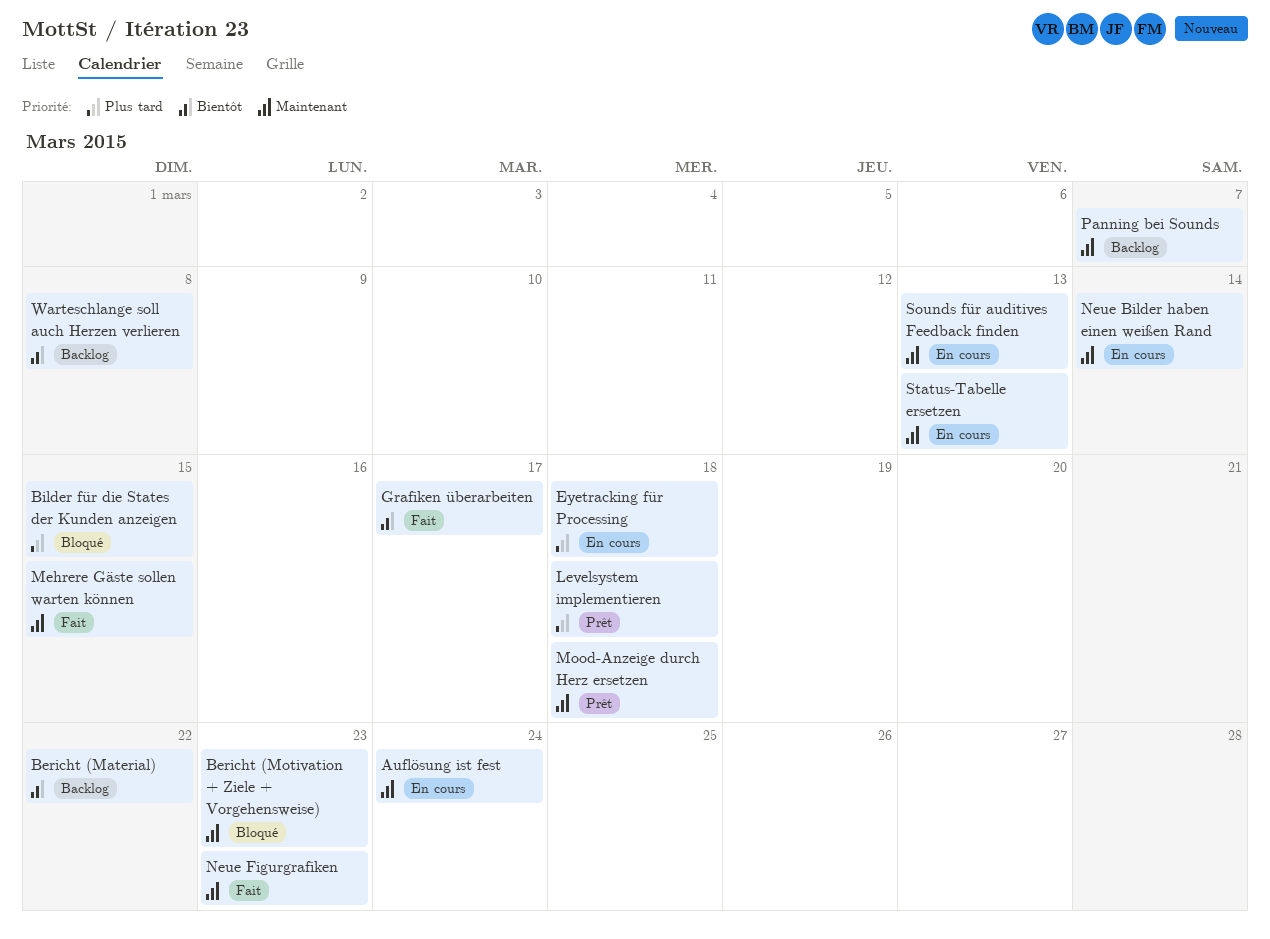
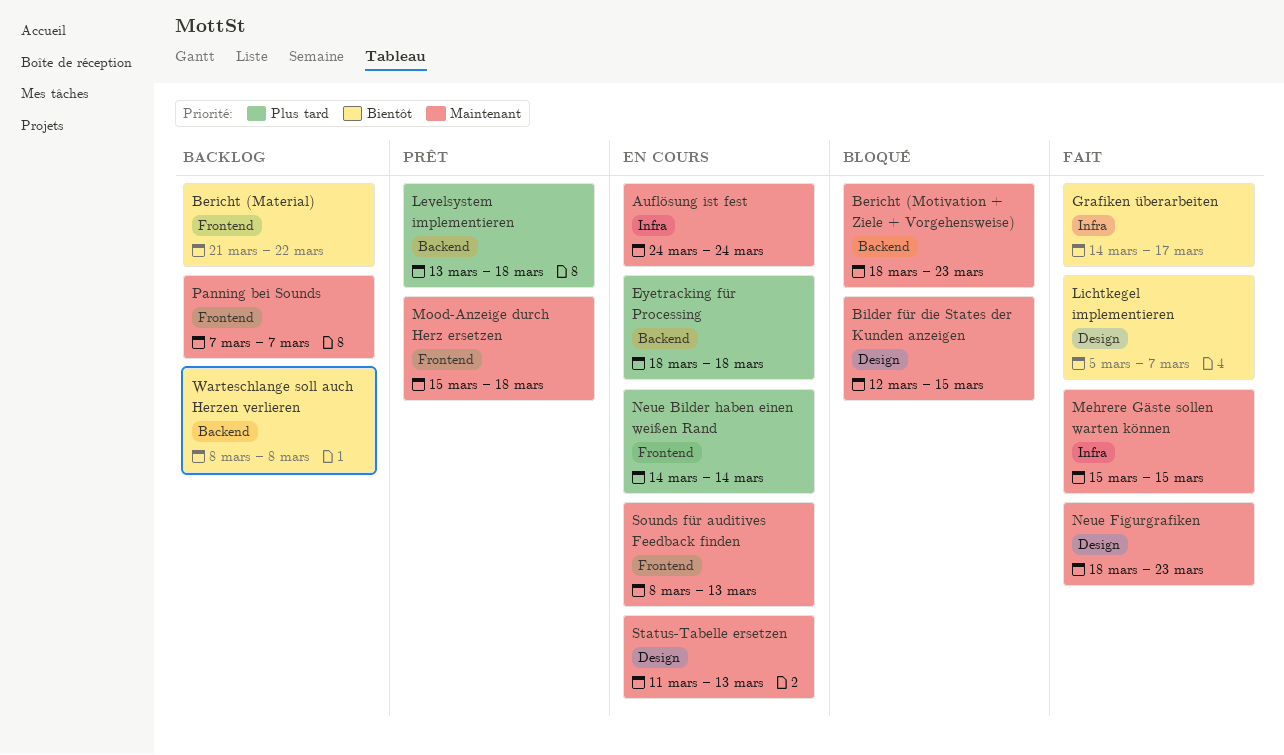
Bilder für die States der Kunden anzeigen, priority: Plus tard -> Maintenant
Lichtkegel implementieren: none -> present
Neue Bilder haben einen weißen Rand, priority: Maintenant -> Plus tard

